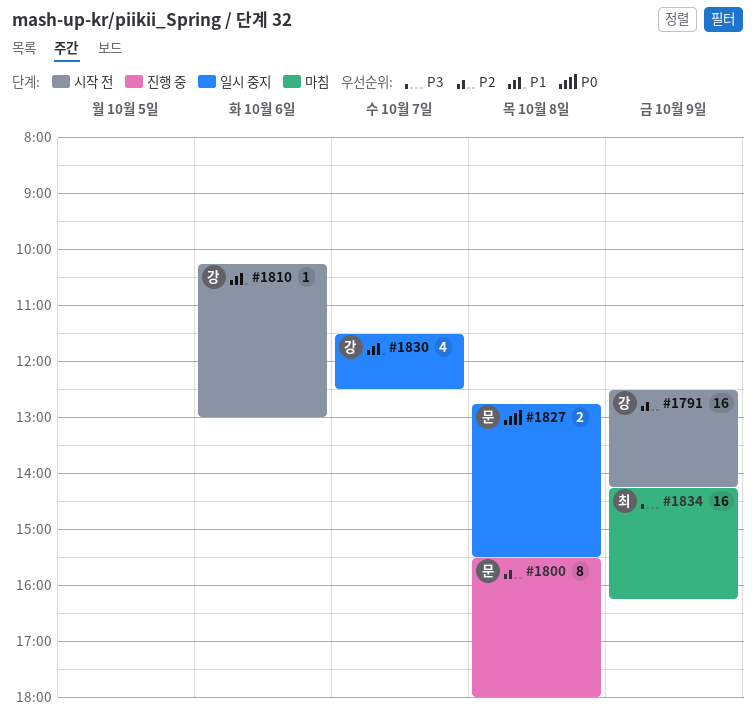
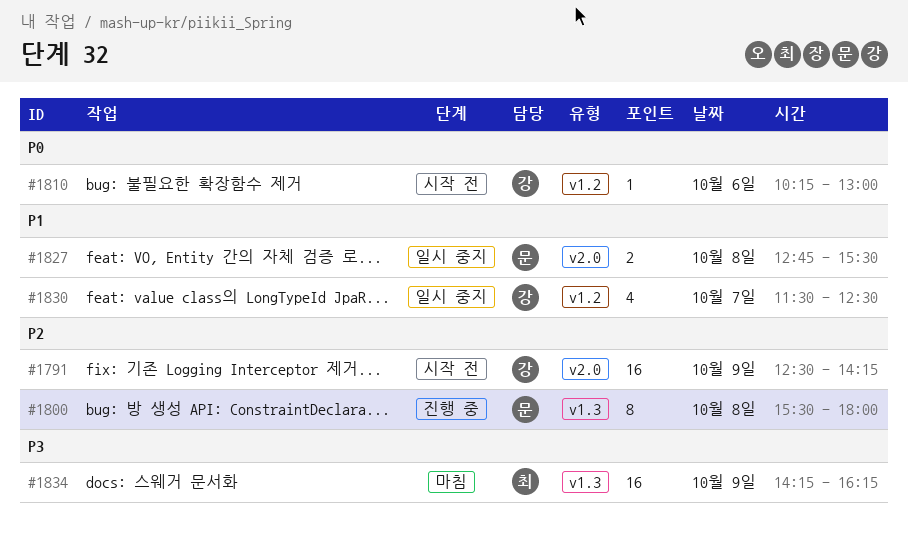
#1810, priority: P1 -> P0
#1827, priority: P0 -> P1

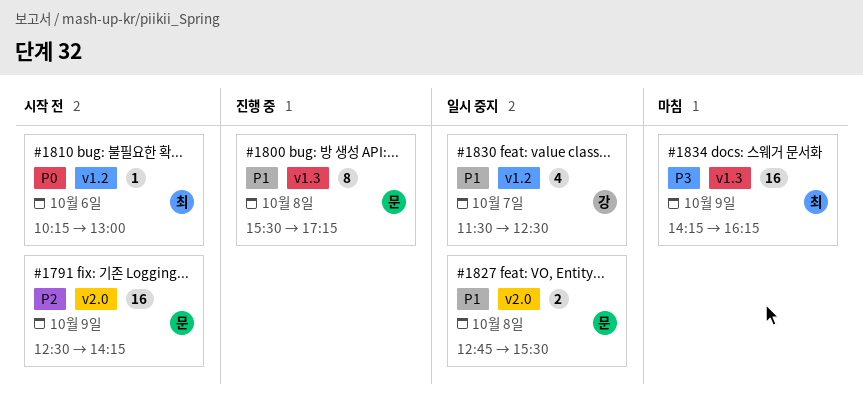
#1791, owner: 강 -> 문
#1800, priority: P2 -> P1
#1800, ends: 18:00 -> 17:15
#1810, owner: 강 -> 최

